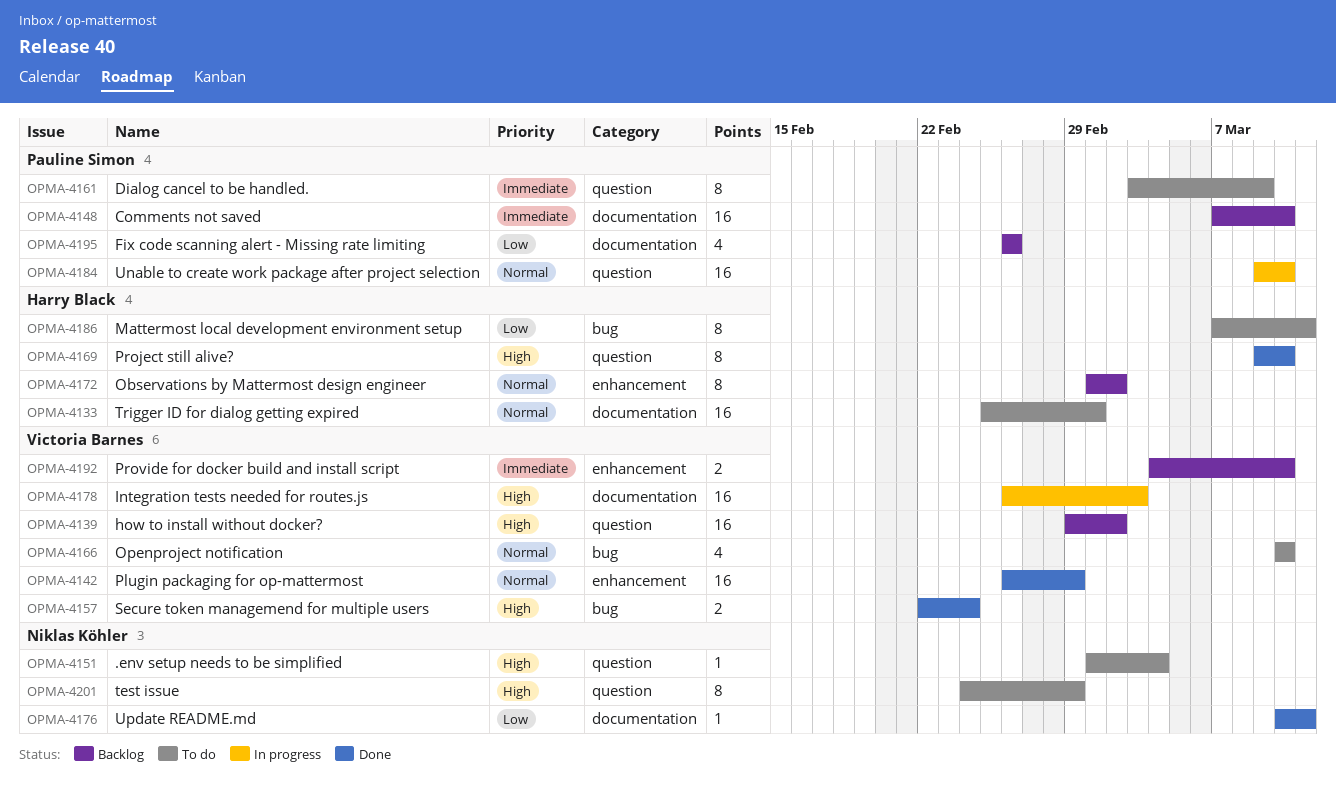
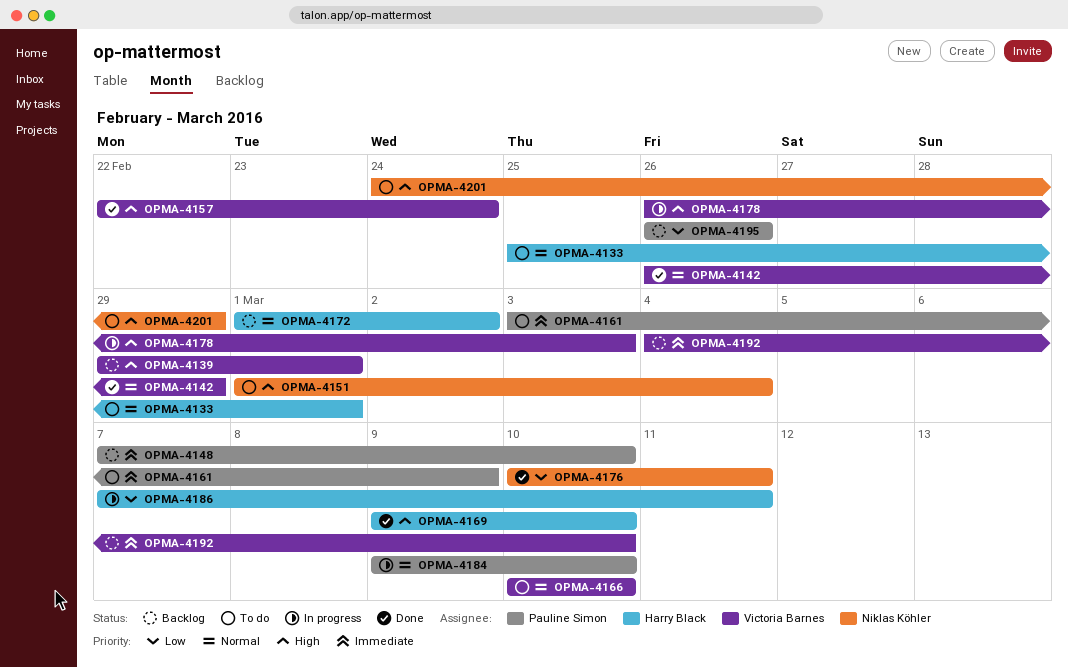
OPMA-4139, due: Mar 2 -> Mar 1
OPMA-4186, status: To do -> In progress

